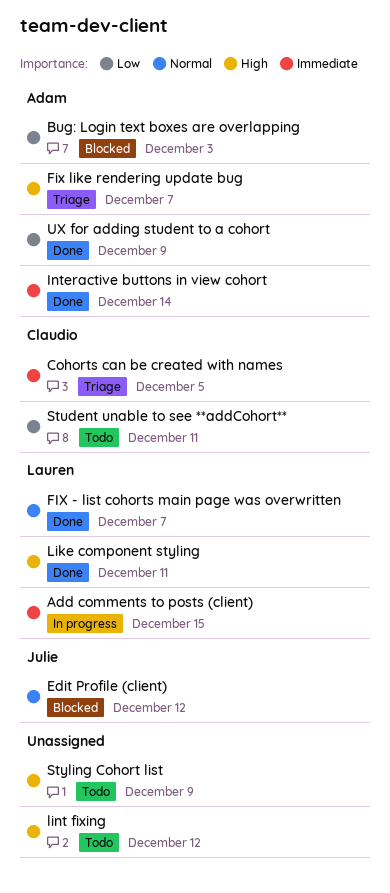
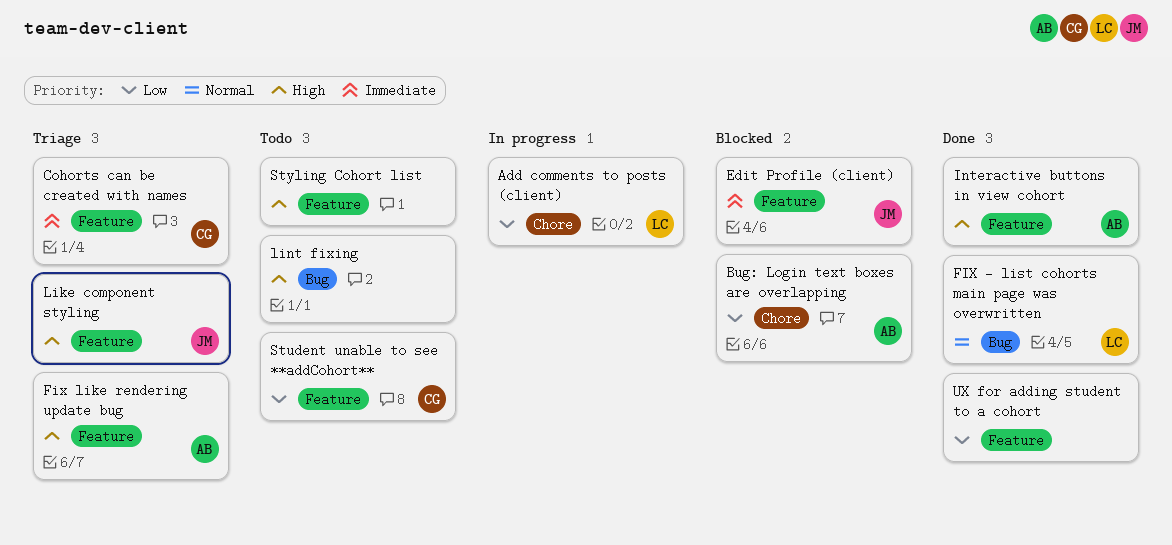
Add comments to posts (client), priority: Immediate -> Low
Edit Profile (client), priority: Normal -> Immediate
Interactive buttons in view cohort, priority: Immediate -> High
Like component styling, status: Done -> Triage
Like component styling, owner: Lauren -> Julie
UX for adding student to a cohort, owner: Adam -> none

